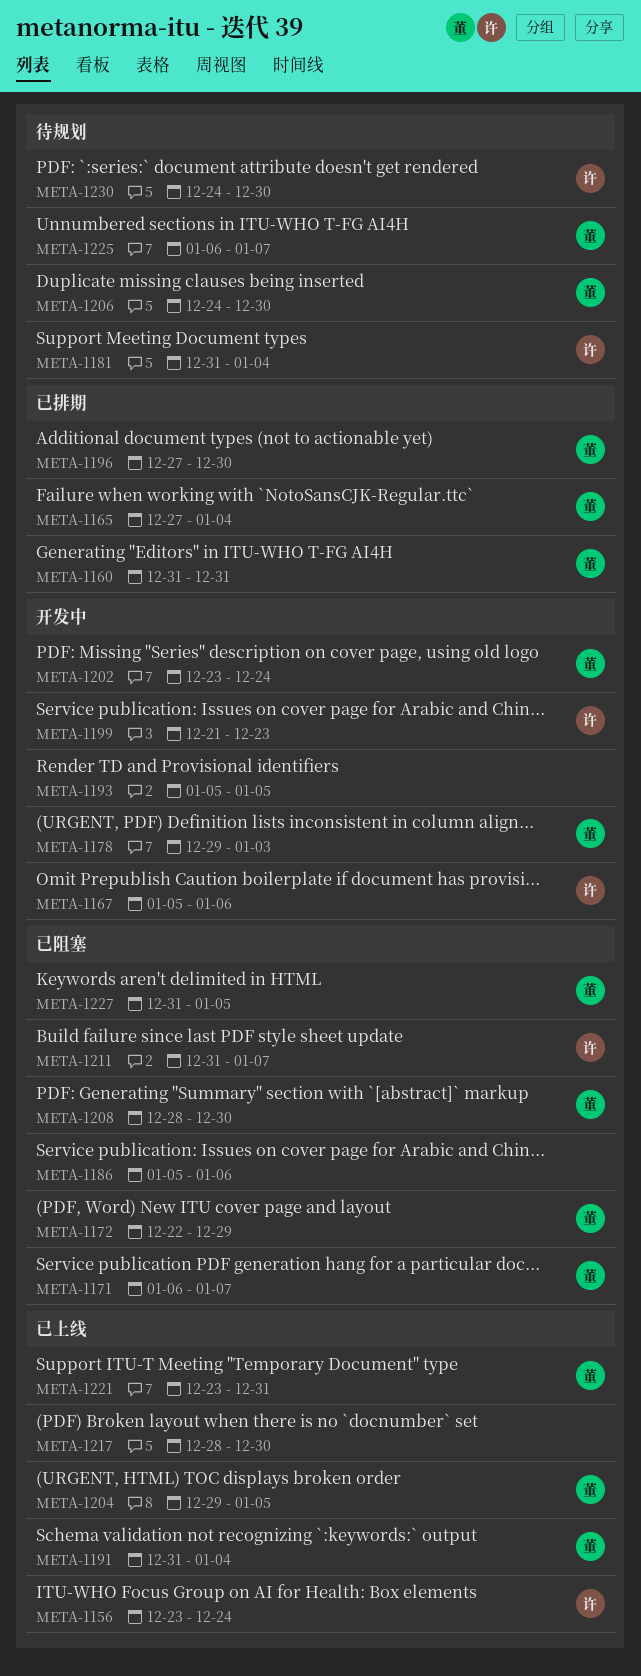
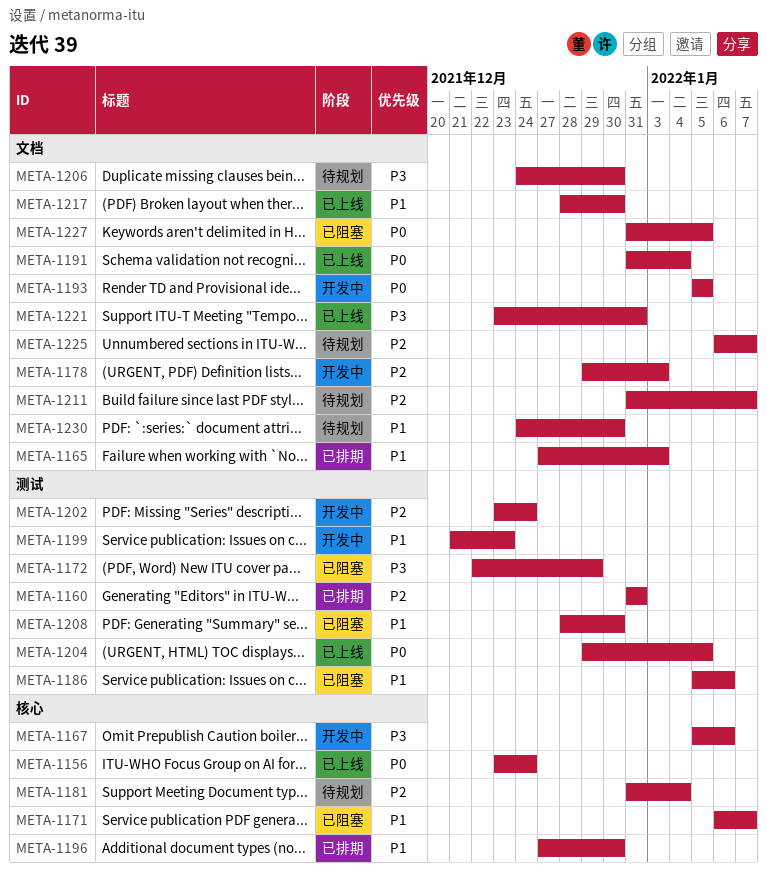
META-1165, due: Jan 4 -> Jan 3
META-1211, status: 已阻塞 -> 待规划

